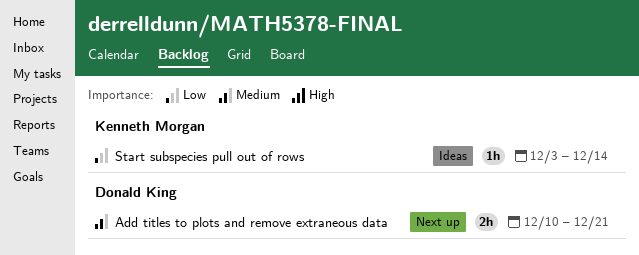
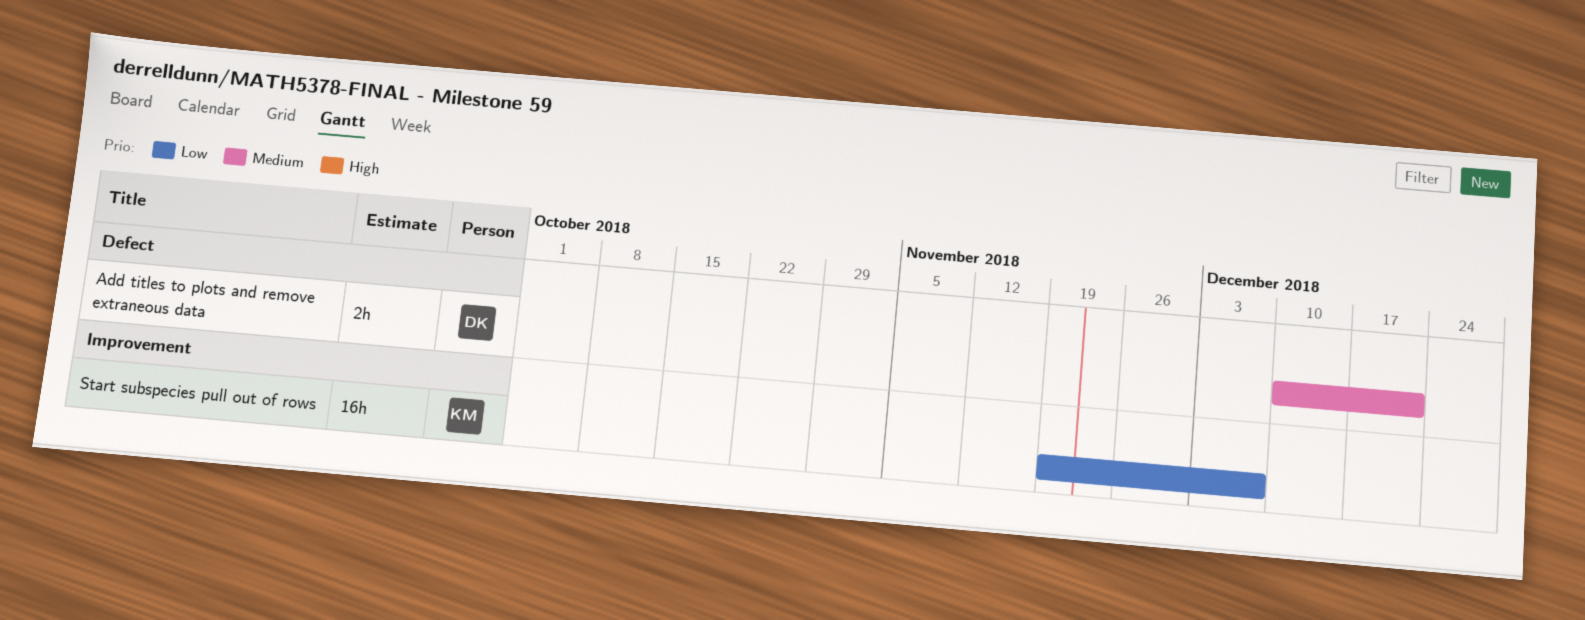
Start subspecies pull out of rows, estimate: 1h -> 16h
Start subspecies pull out of rows, start: Dec 3 -> Nov 19
Start subspecies pull out of rows, due: Dec 14 -> Dec 7

